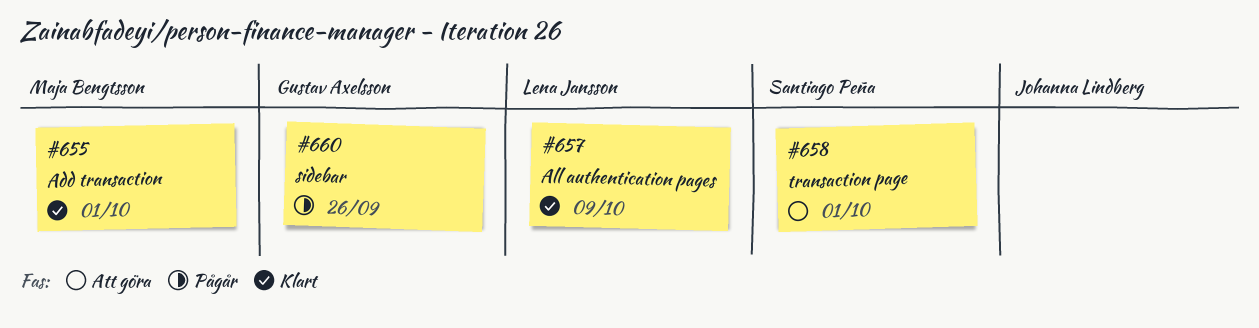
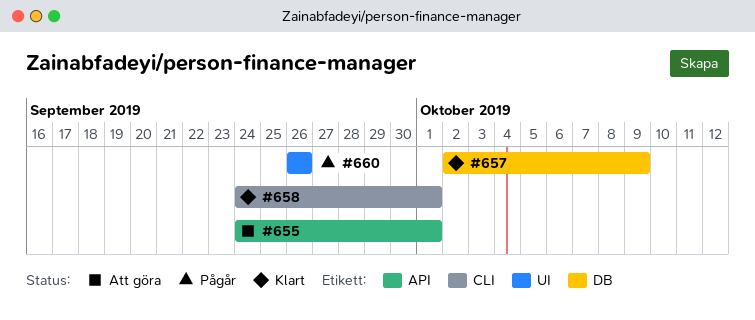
#655, status: Klart -> Att göra
#658, status: Att göra -> Klart

